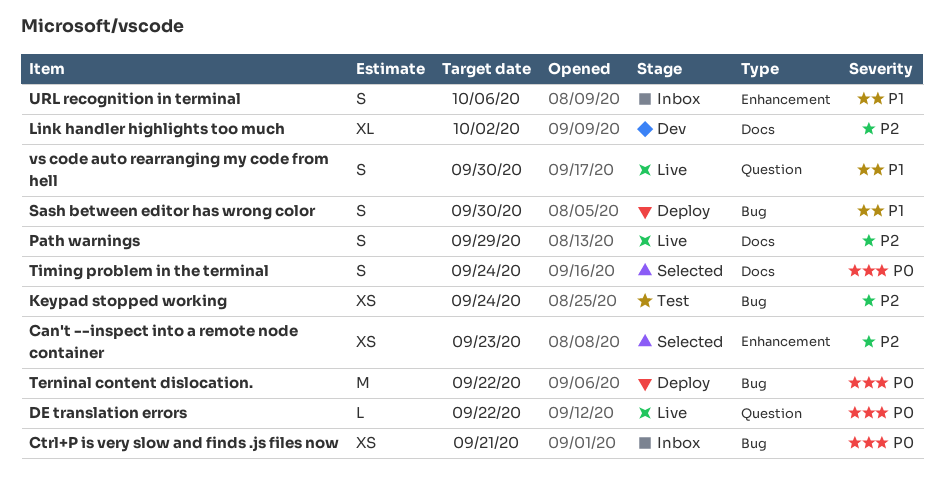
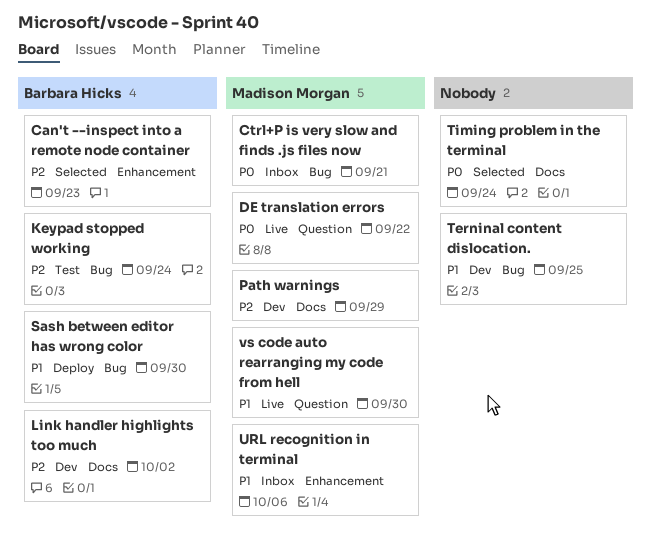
Path warnings, status: Live -> Dev
Terninal content dislocation., status: Deploy -> Dev
Terninal content dislocation., priority: P0 -> P1
Terninal content dislocation., due: Sep 22 -> Sep 25

